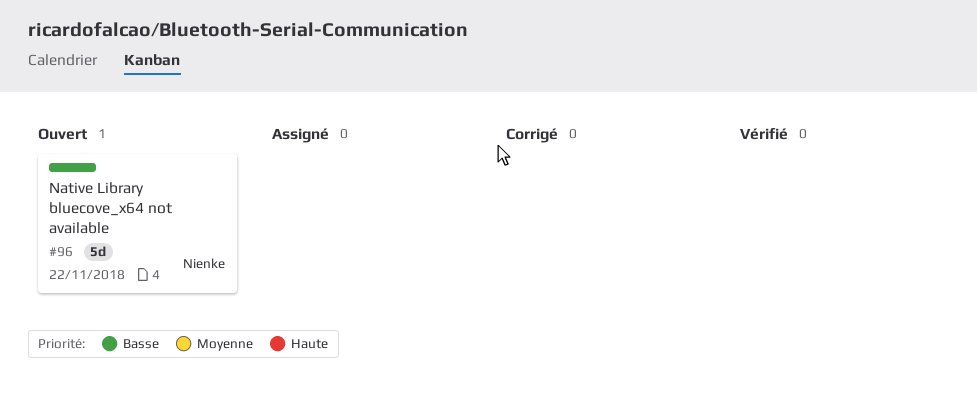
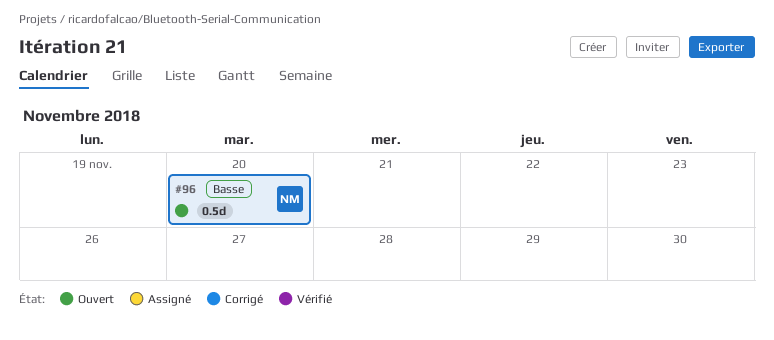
#96, estimate: 5d -> 0.5d
#96, due: Nov 22 -> Nov 20

